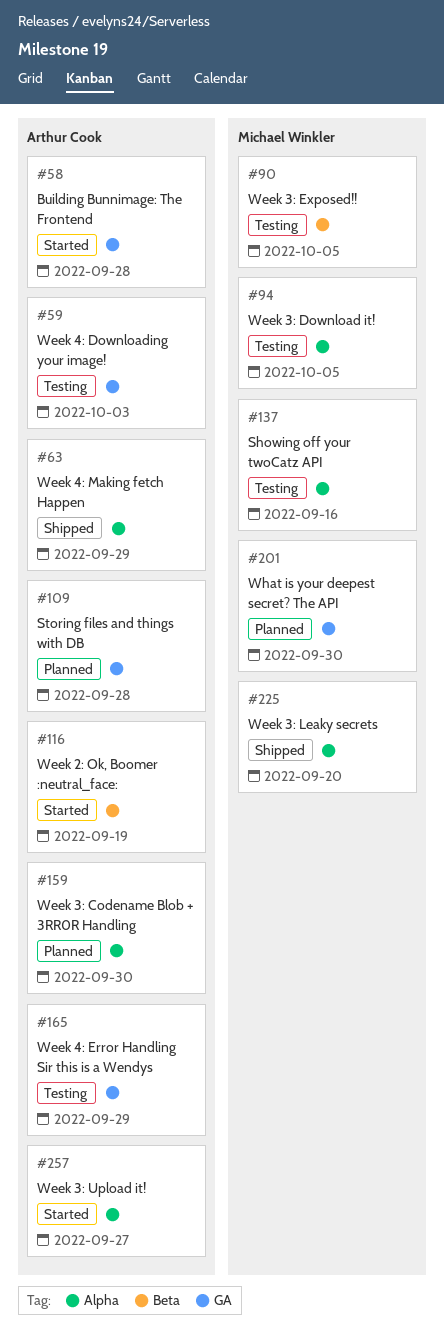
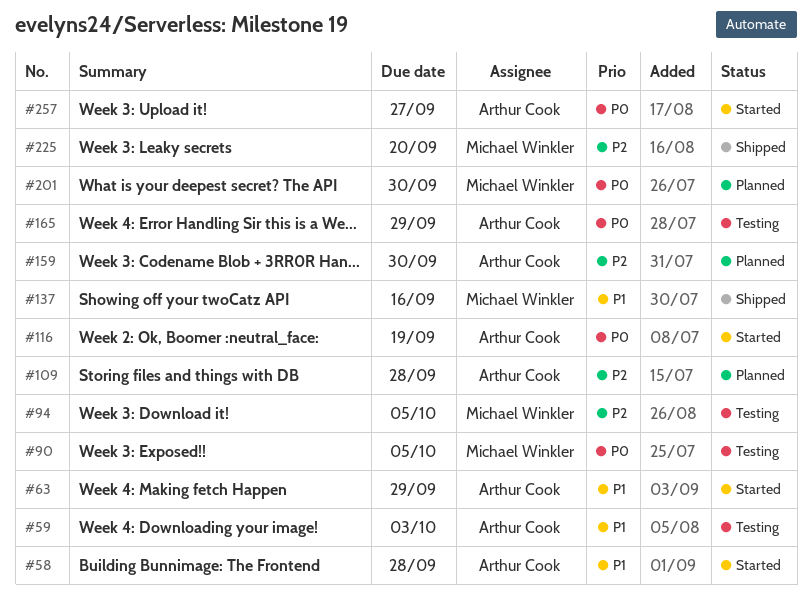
#63, status: Shipped -> Started
#137, status: Testing -> Shipped

